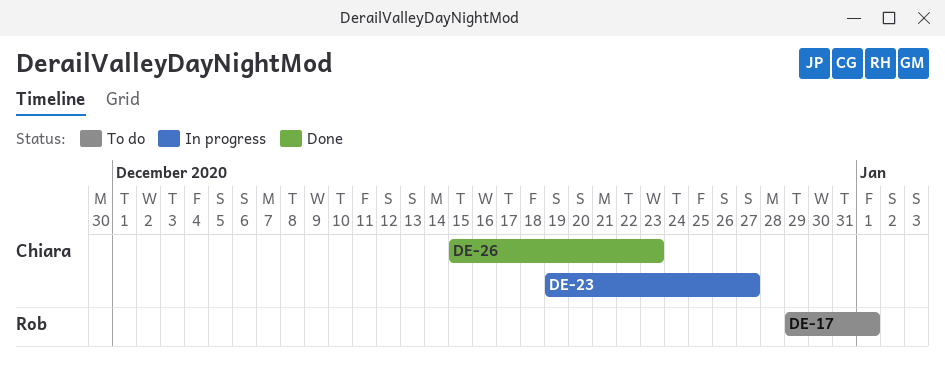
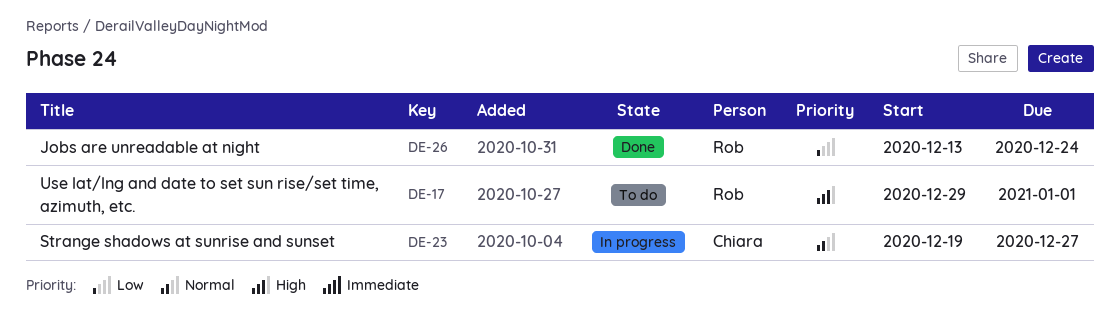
DE-26, owner: Chiara -> Rob
DE-26, start: Dec 15 -> Dec 13
DE-26, due: Dec 23 -> Dec 24

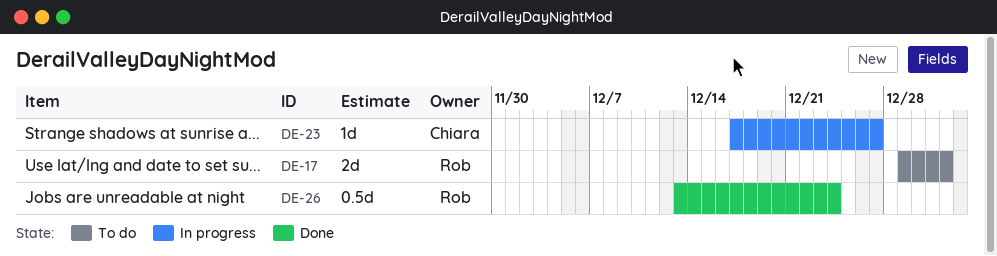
DE-23, start: Dec 19 -> Dec 17

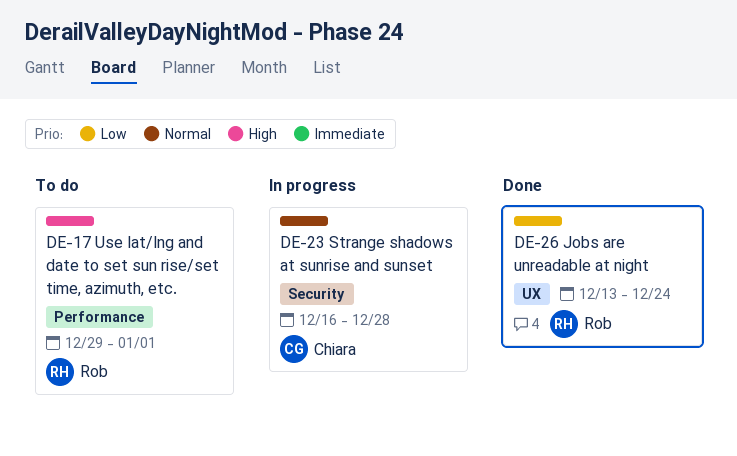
DE-23, start: Dec 17 -> Dec 16
DE-23, due: Dec 27 -> Dec 28

